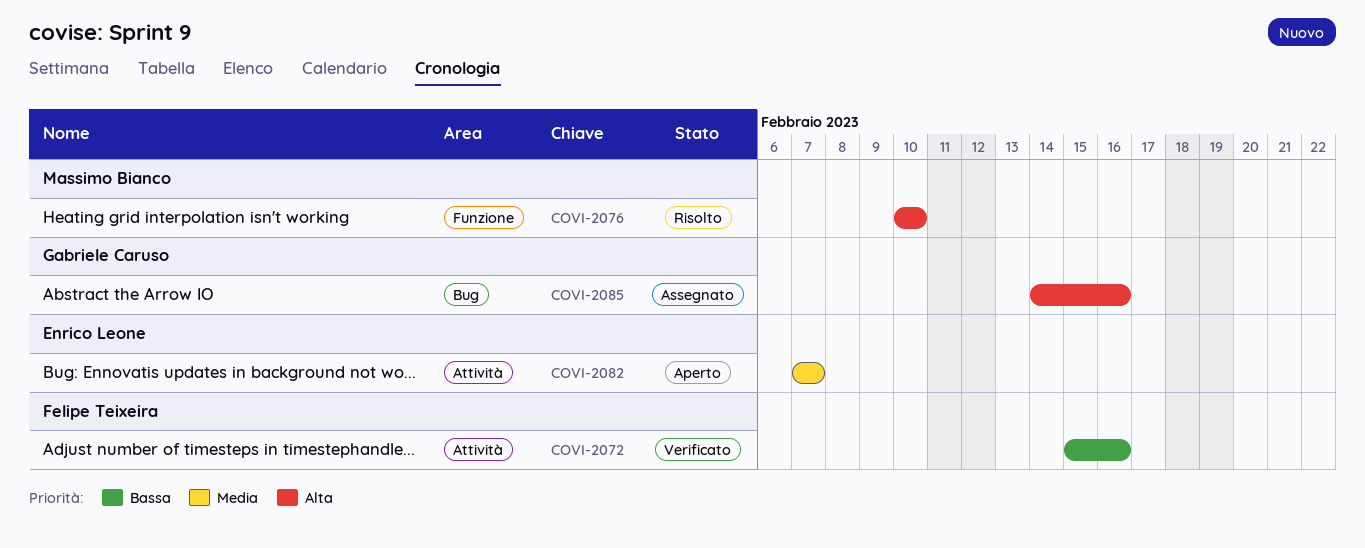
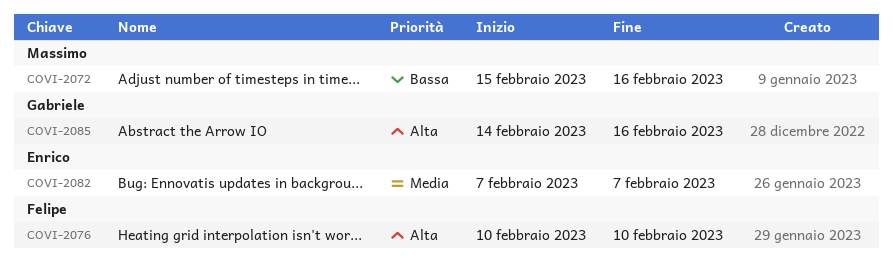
COVI-2072, owner: Felipe Teixeira -> Massimo Bianco
COVI-2076, owner: Massimo Bianco -> Felipe Teixeira

